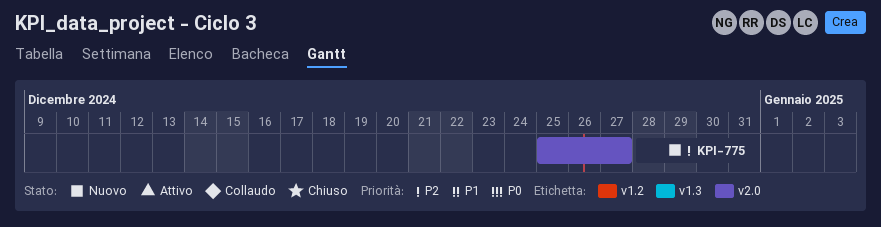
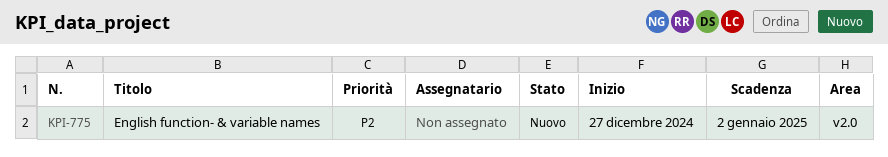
KPI-775, start: Dec 25 -> Dec 27
KPI-775, due: Dec 27 -> Jan 2

